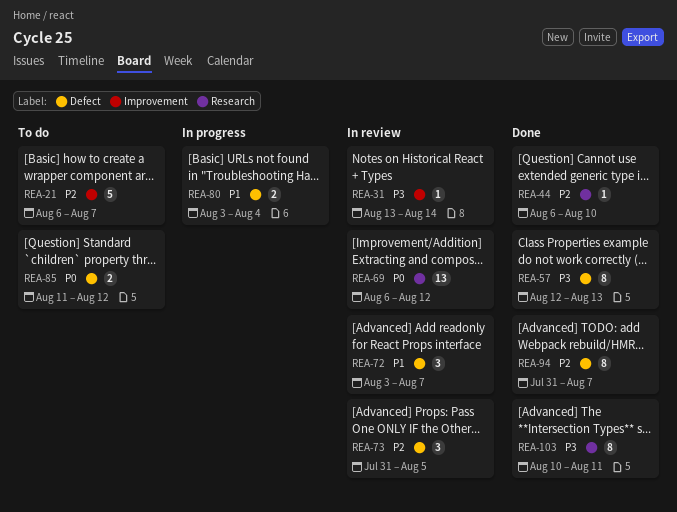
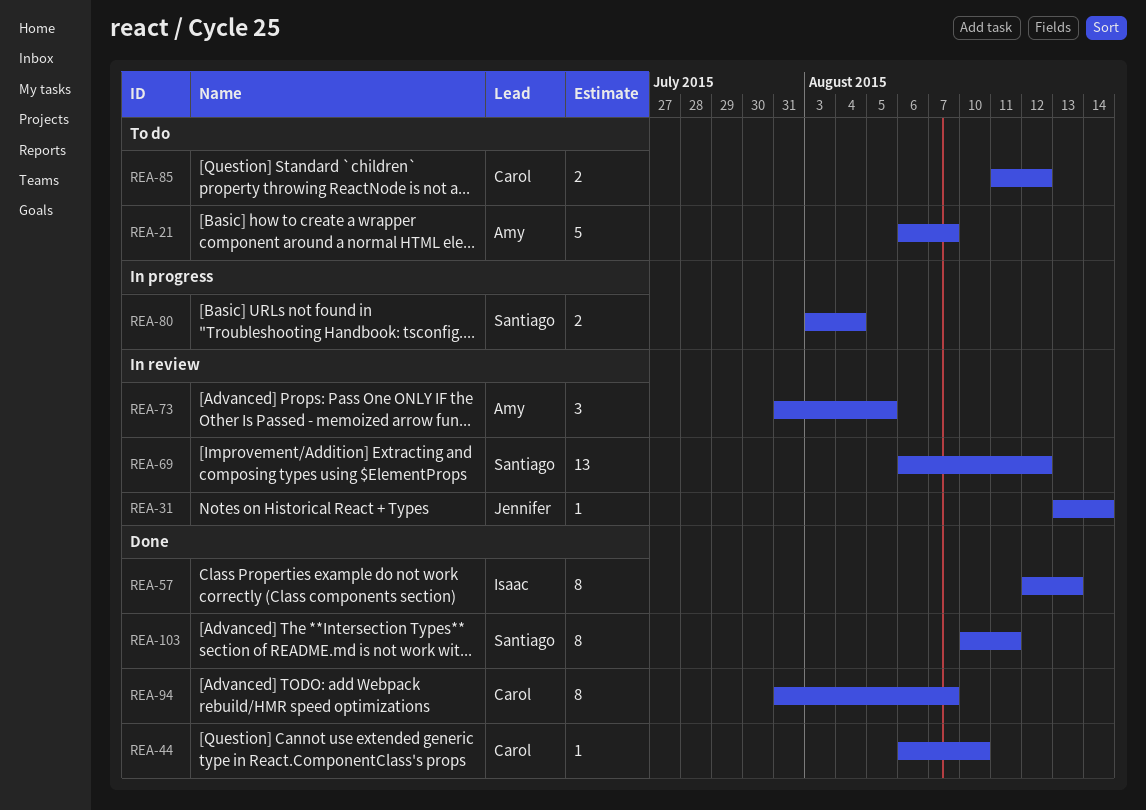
REA-72: present -> none

